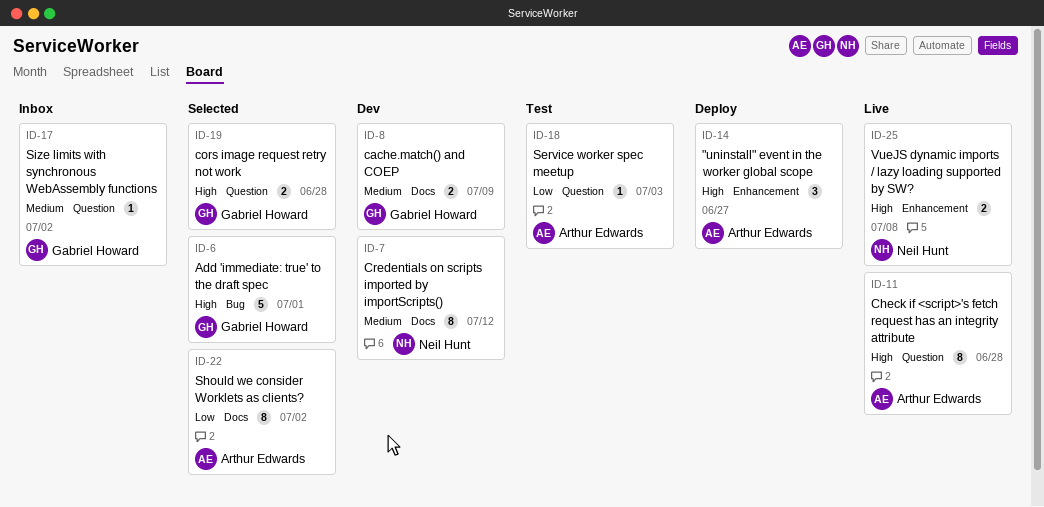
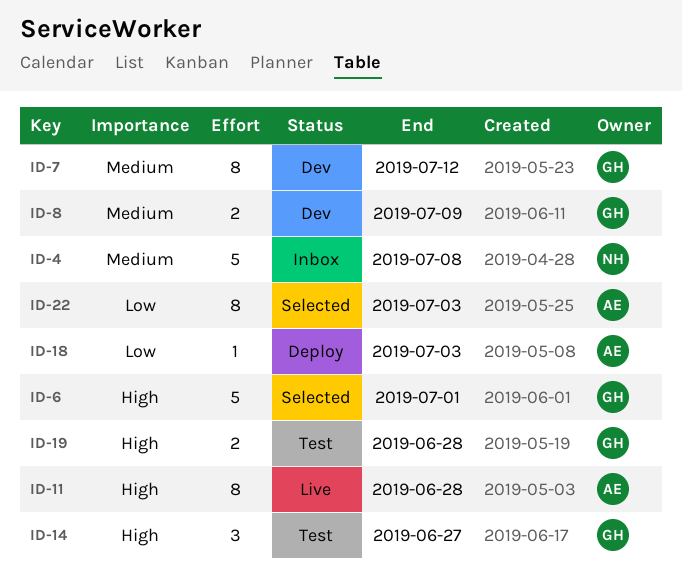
ID-4: none -> present
ID-7, owner: Neil Hunt -> Gabriel Howard
ID-14, status: Deploy -> Test
ID-14, owner: Arthur Edwards -> Gabriel Howard
ID-17: present -> none
ID-18, status: Test -> Deploy
ID-19, status: Selected -> Test
ID-22, due: Jul 2 -> Jul 3
ID-25: present -> none

